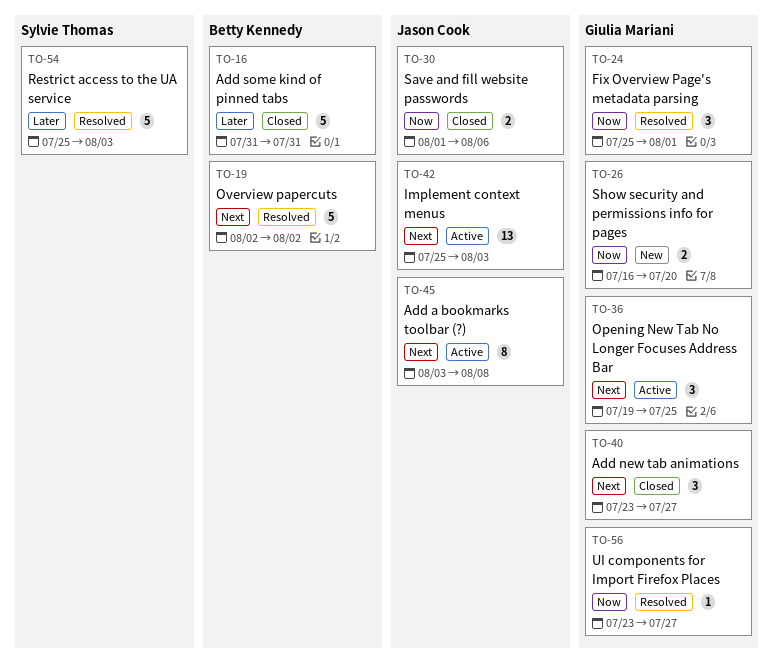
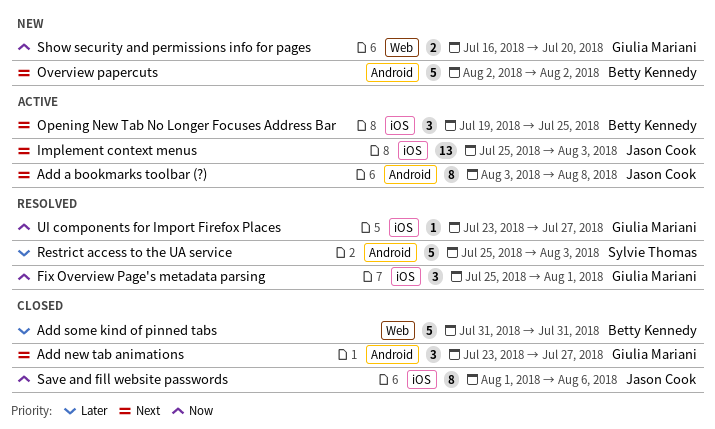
Opening New Tab No Longer Focuses Address Bar, owner: Giulia Mariani -> Betty Kennedy
Overview papercuts, status: Resolved -> New
Save and fill website passwords, estimate: 2 -> 8

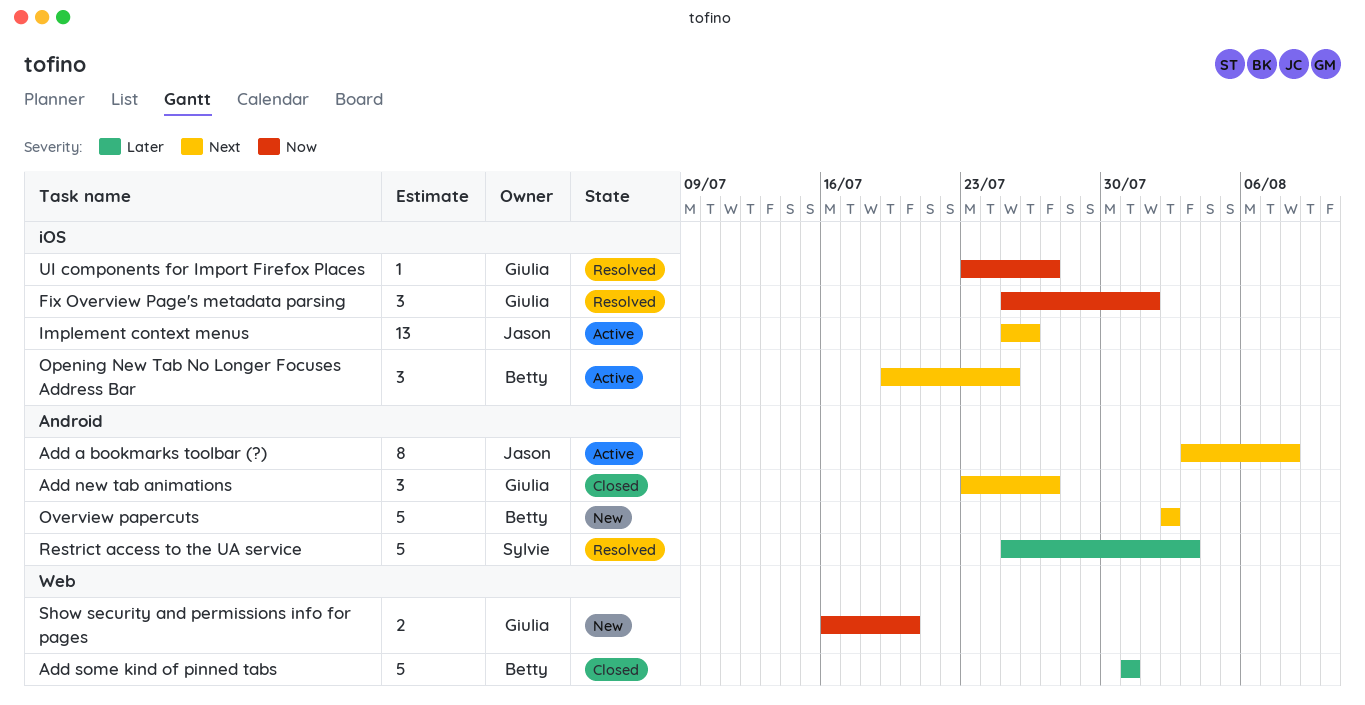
Implement context menus, due: Aug 3 -> Jul 26
Save and fill website passwords: present -> none

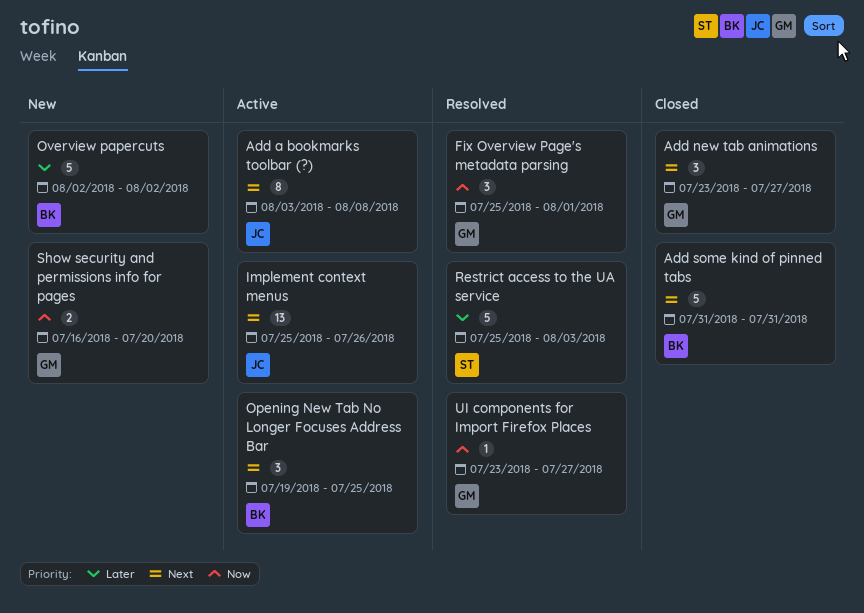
Add some kind of pinned tabs, priority: Later -> Next
Overview papercuts, priority: Next -> Later

